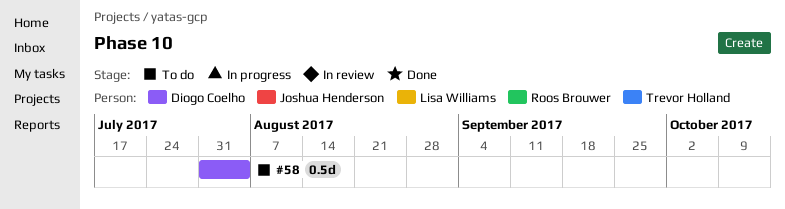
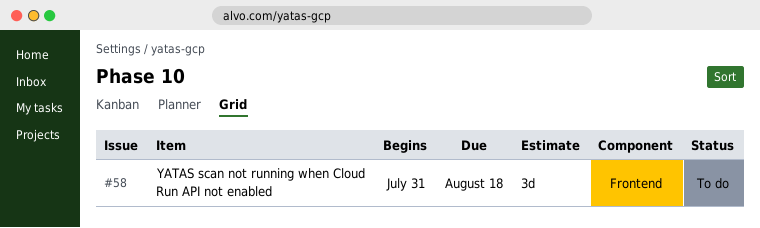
#58, estimate: 0.5d -> 3d
#58, due: Aug 4 -> Aug 18

